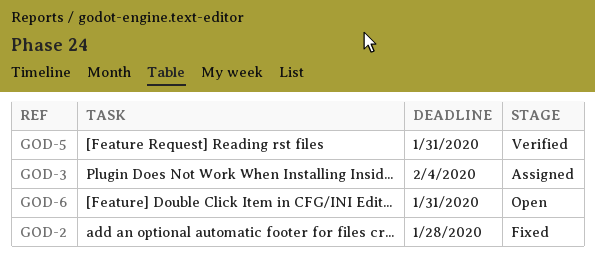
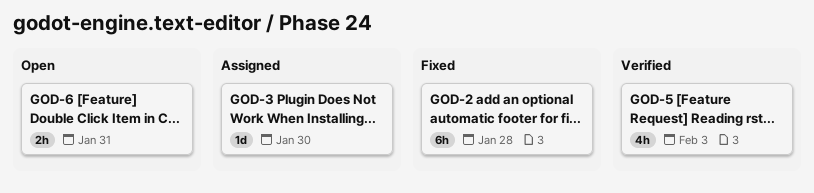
GOD-3, due: Feb 4 -> Jan 30
GOD-5, due: Jan 31 -> Feb 3

